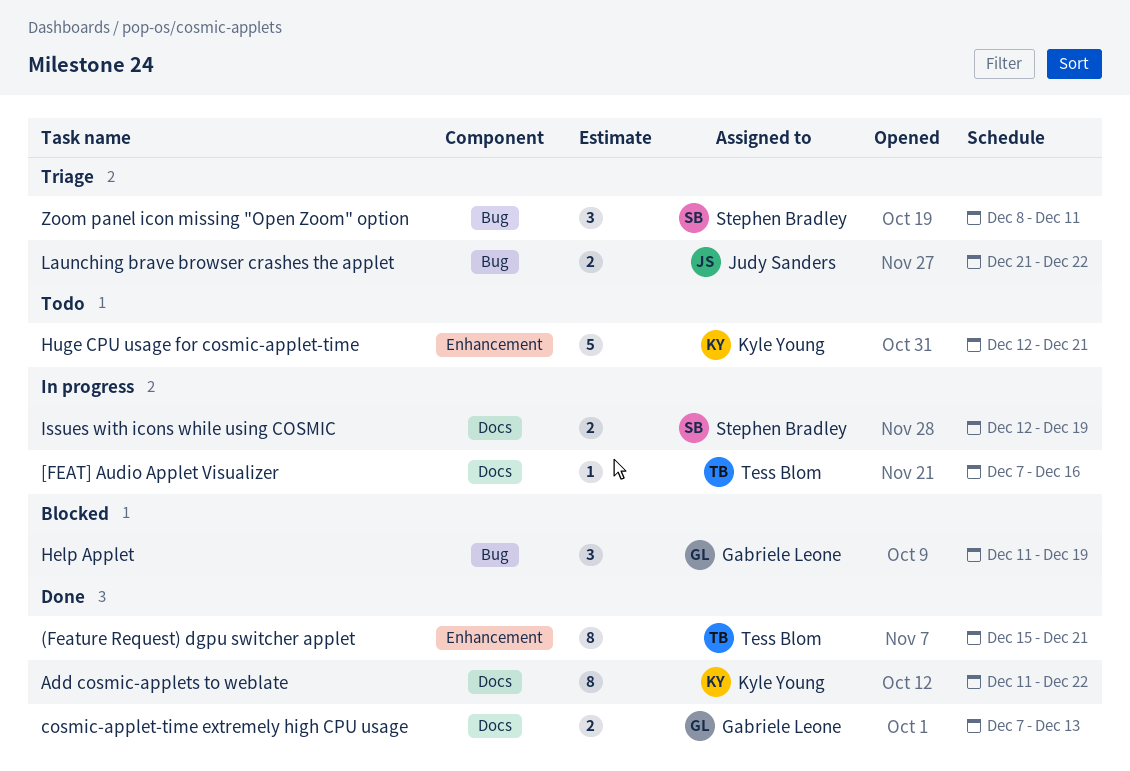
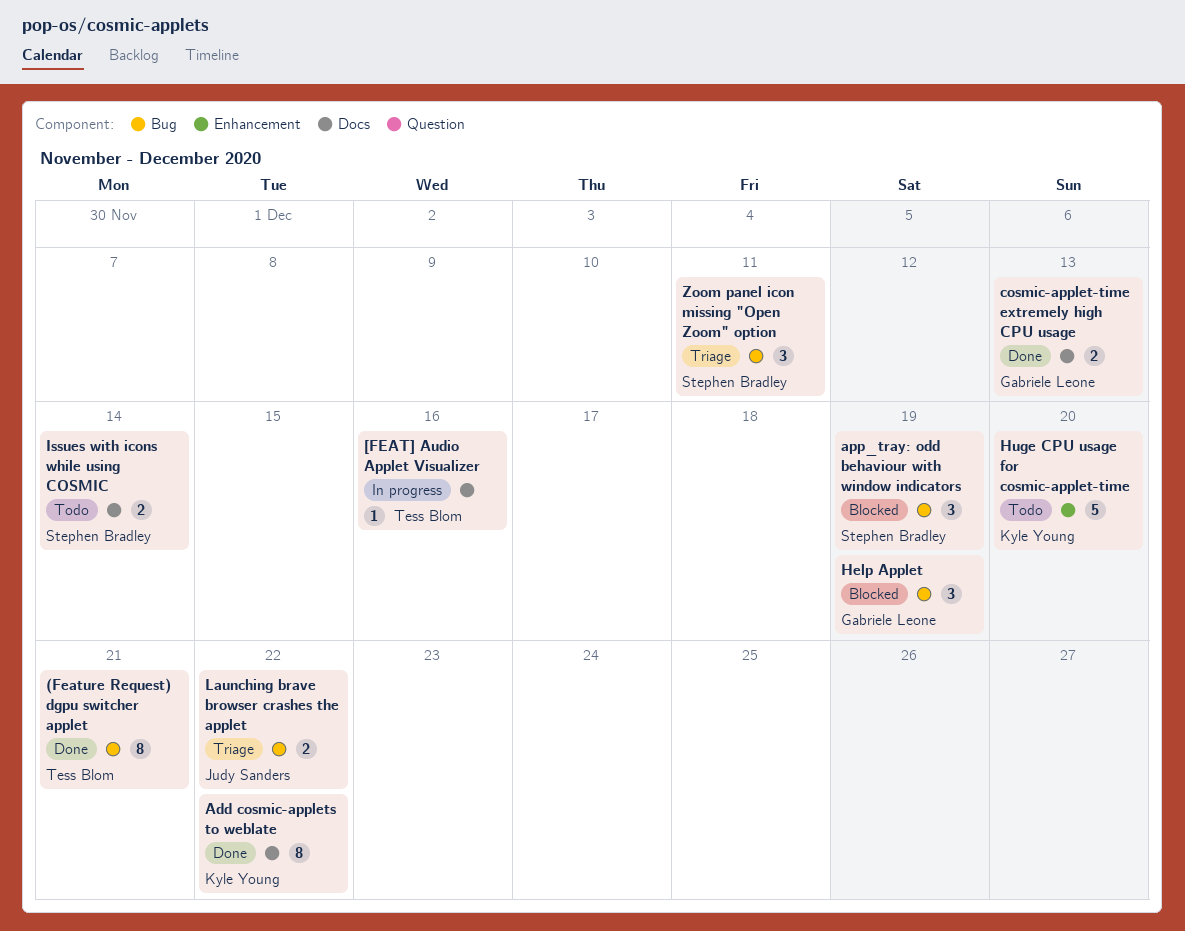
(Feature Request) dgpu switcher applet, label: Enhancement -> Bug
app_tray: odd behaviour with window indicators: none -> present
Huge CPU usage for cosmic-applet-time, due: Dec 21 -> Dec 20
Issues with icons while using COSMIC, status: In progress -> Todo
Issues with icons while using COSMIC, due: Dec 19 -> Dec 14

